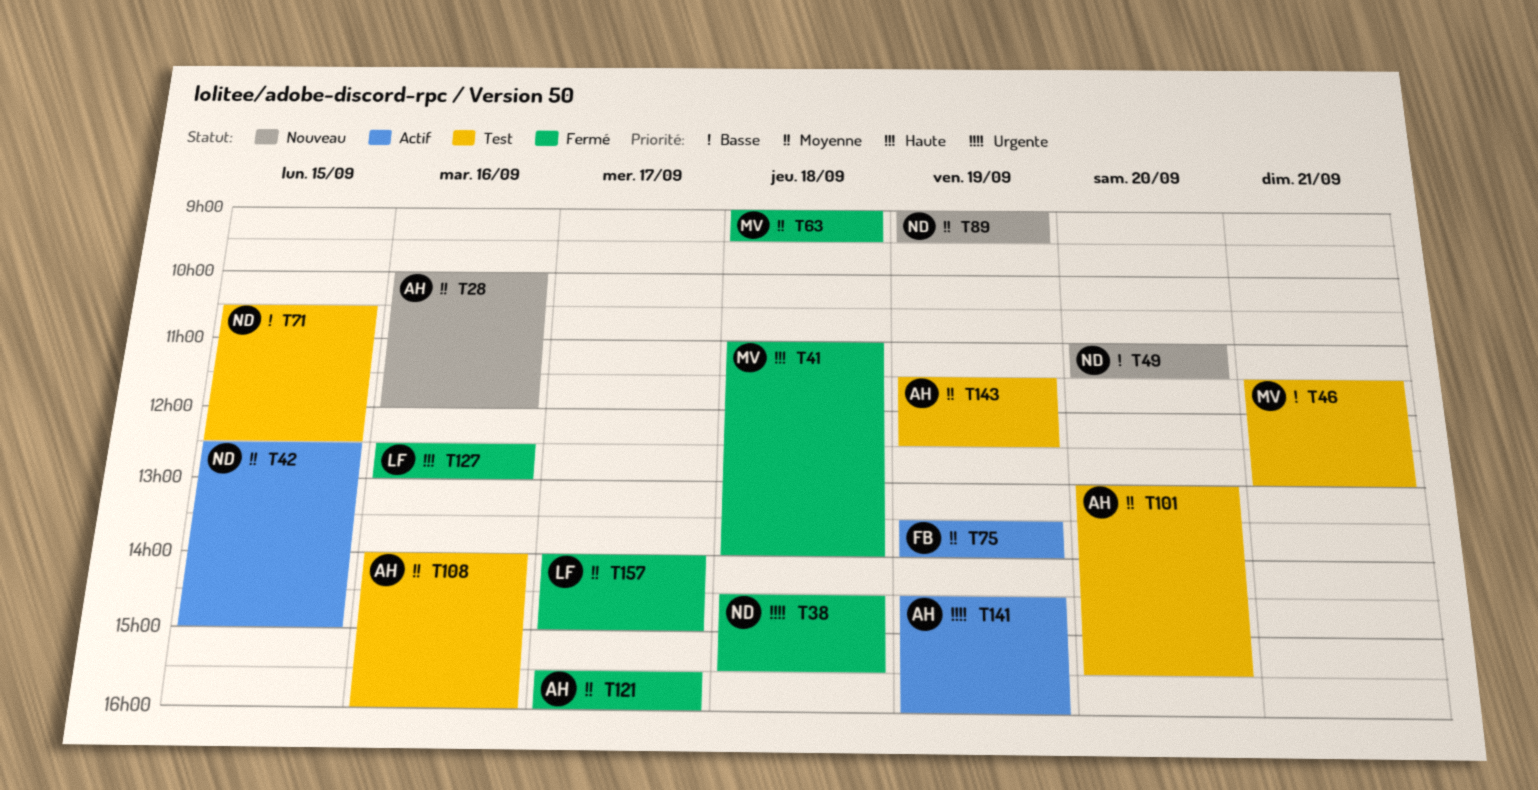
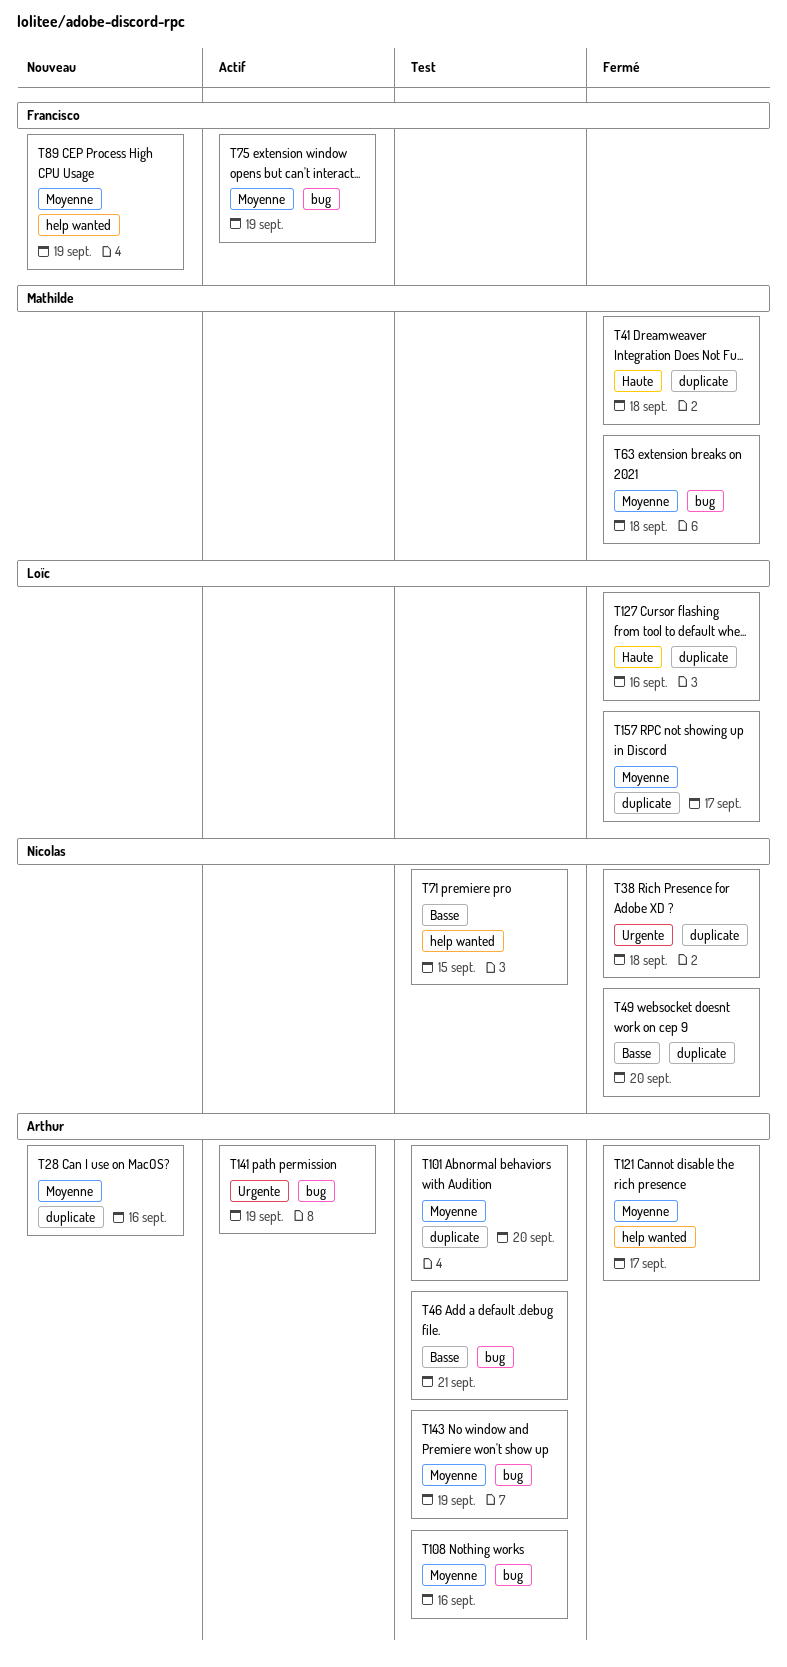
T42: present -> none
T46, owner: Mathilde -> Arthur
T49, status: Nouveau -> Fermé
T89, owner: Nicolas -> Francisco

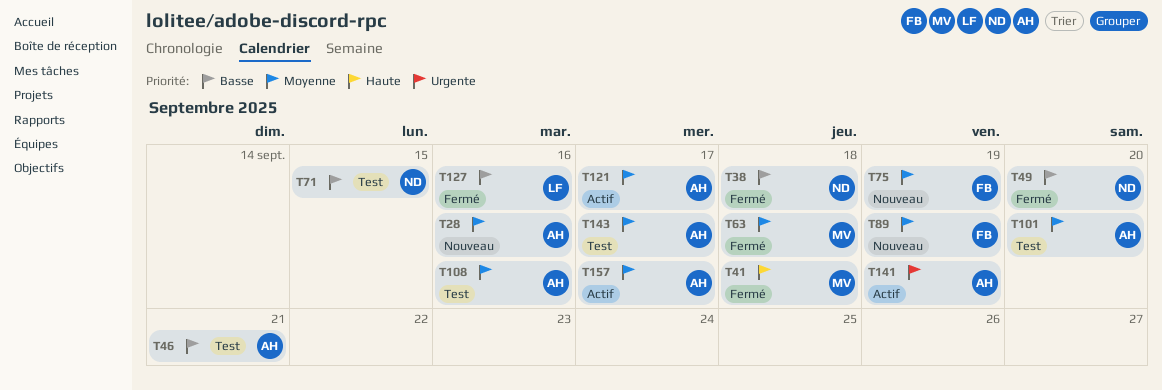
T38, priority: Urgente -> Basse
T75, status: Actif -> Nouveau
T121, status: Fermé -> Actif
T127, priority: Haute -> Basse
T143, day: Sep 19 -> Sep 17
T157, status: Fermé -> Actif
T157, owner: Loïc -> Arthur

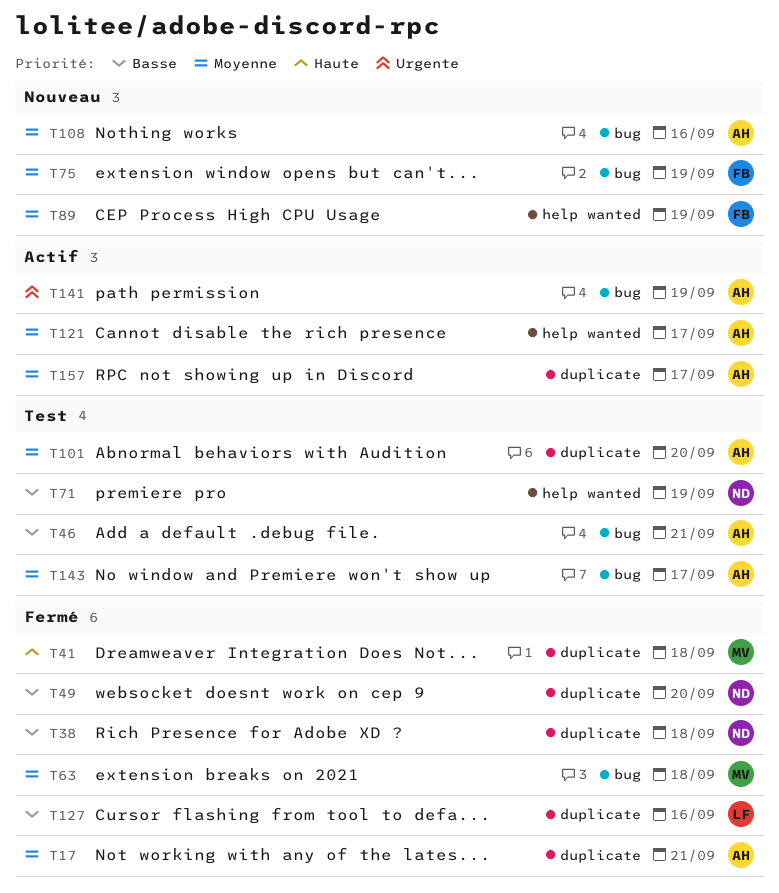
T17: none -> present
T28: present -> none
T71, day: Sep 15 -> Sep 19
T108, status: Test -> Nouveau

